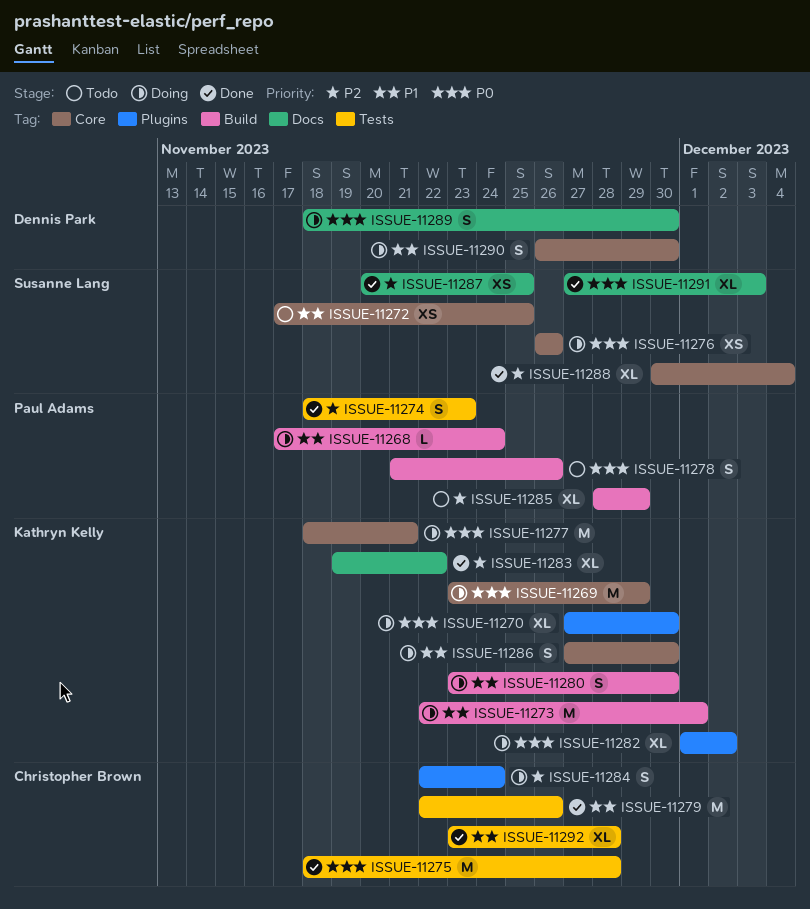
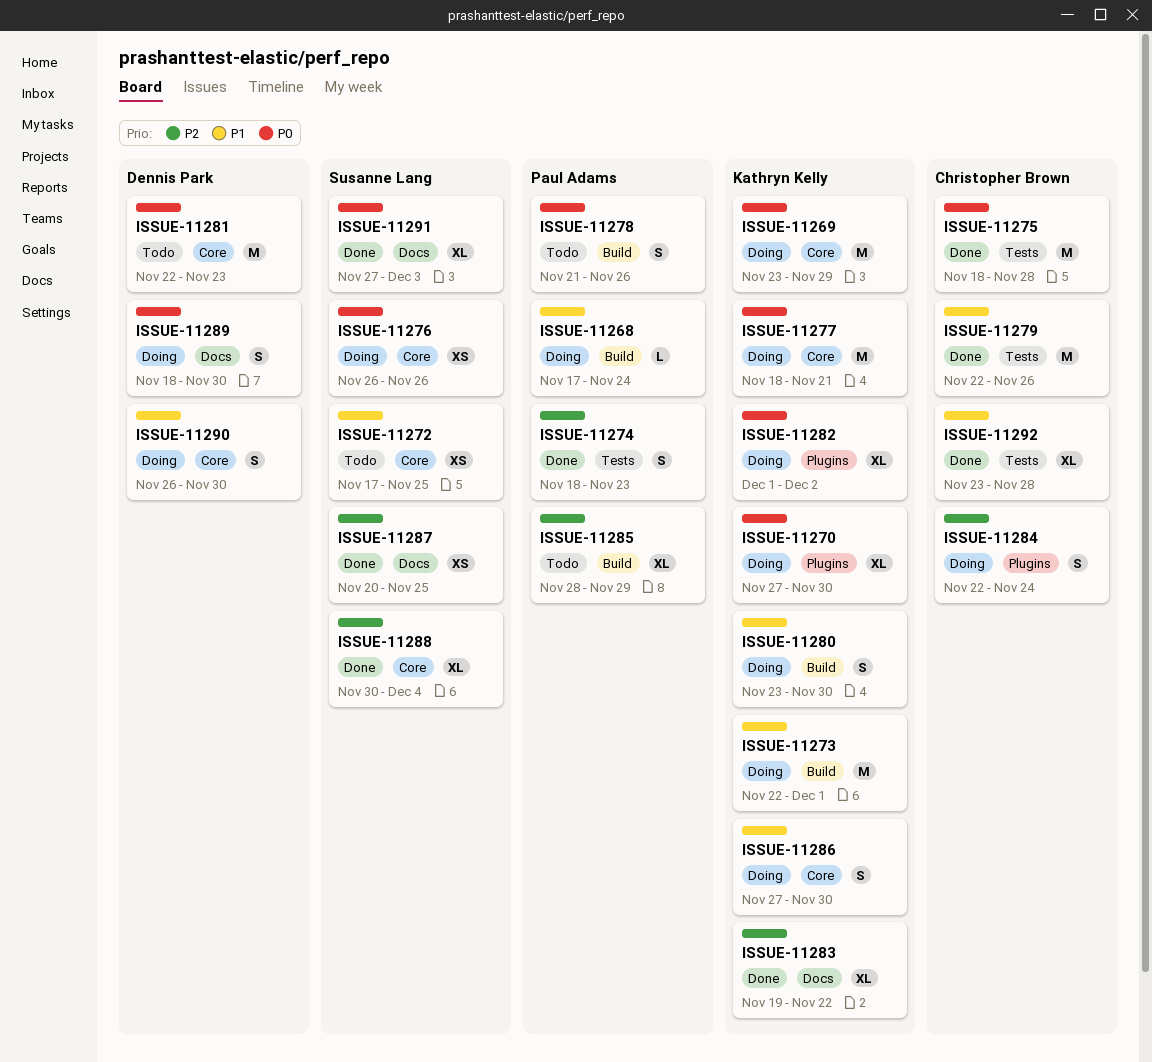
ISSUE-11281: none -> present

